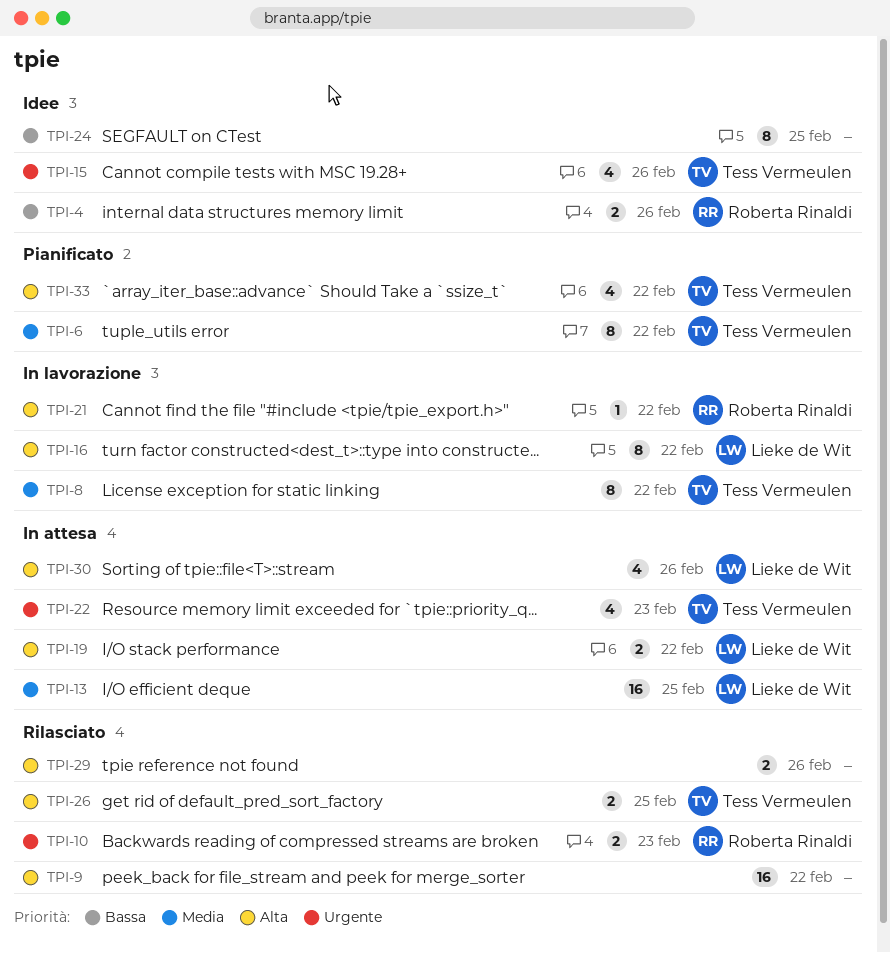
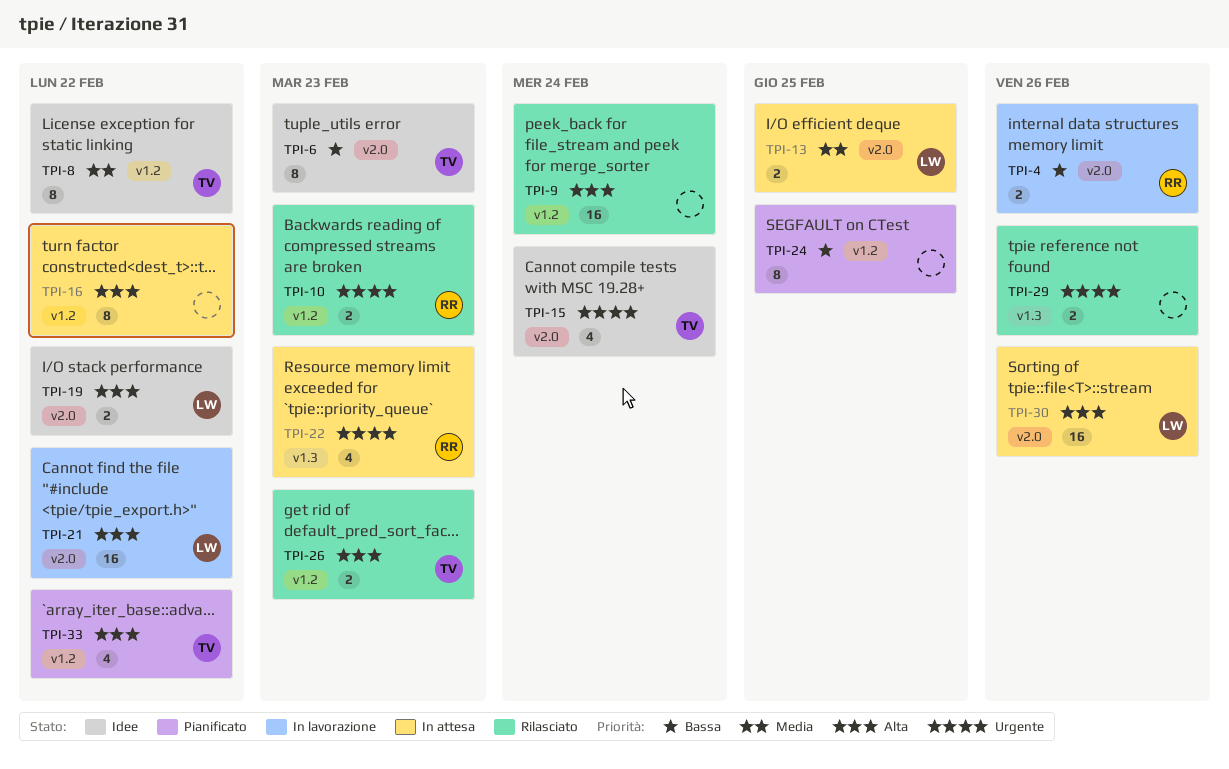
TPI-4, status: Idee -> In lavorazione
TPI-6, status: Pianificato -> Idee
TPI-6, priority: Media -> Bassa
TPI-6, due: Feb 22 -> Feb 23
TPI-8, status: In lavorazione -> Idee
TPI-9, due: Feb 22 -> Feb 24
TPI-13, estimate: 16 -> 2
TPI-15, due: Feb 26 -> Feb 24
TPI-16, status: In lavorazione -> In attesa
TPI-16, owner: Lieke de Wit -> none
TPI-19, status: In attesa -> Idee
TPI-21, owner: Roberta Rinaldi -> Lieke de Wit
TPI-21, estimate: 1 -> 16
TPI-22, owner: Tess Vermeulen -> Roberta Rinaldi
TPI-24, status: Idee -> Pianificato
TPI-26, due: Feb 25 -> Feb 23
TPI-29, priority: Alta -> Urgente
TPI-30, estimate: 4 -> 16

